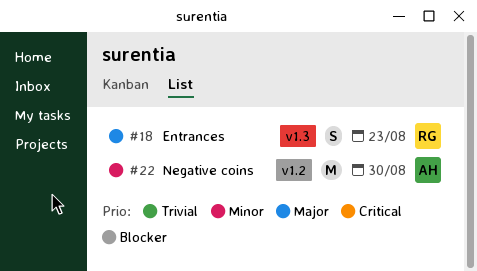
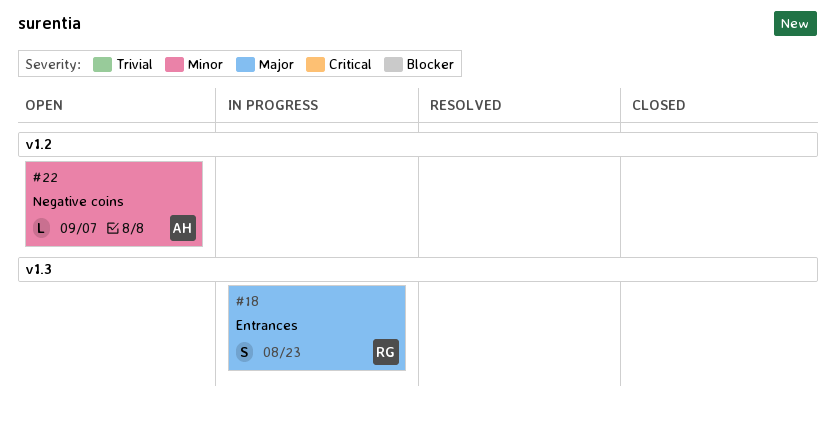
#22, estimate: M -> L
#22, due: Aug 30 -> Sep 7

